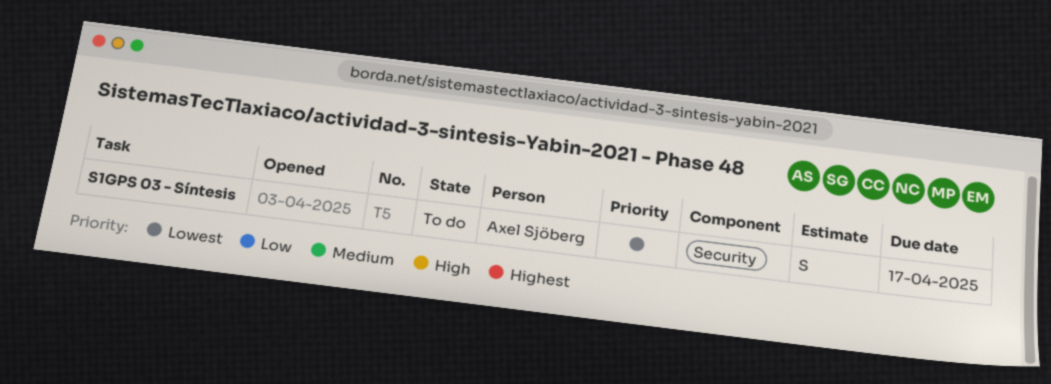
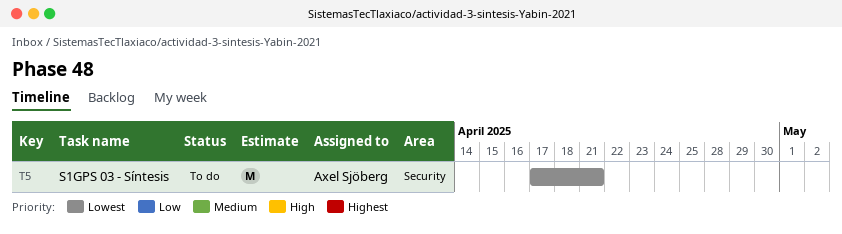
T5, estimate: S -> M
T5, due: Apr 17 -> Apr 21

